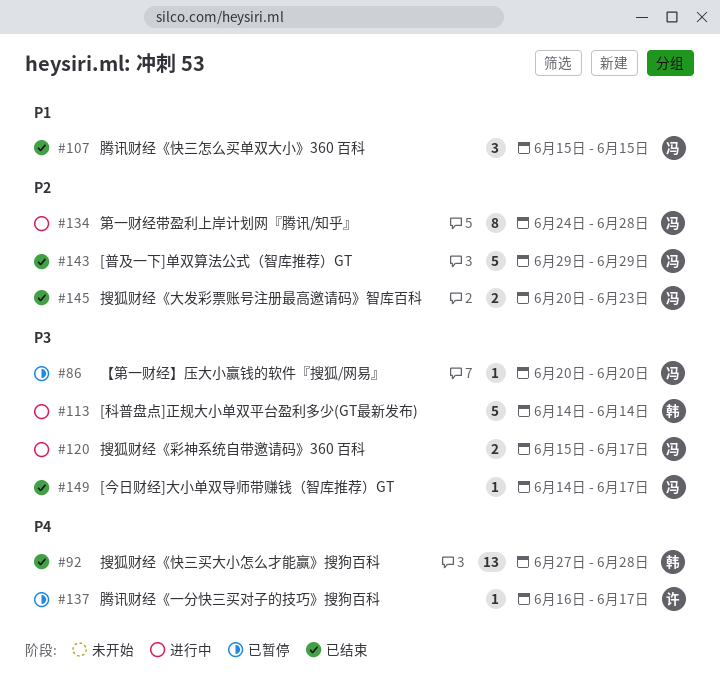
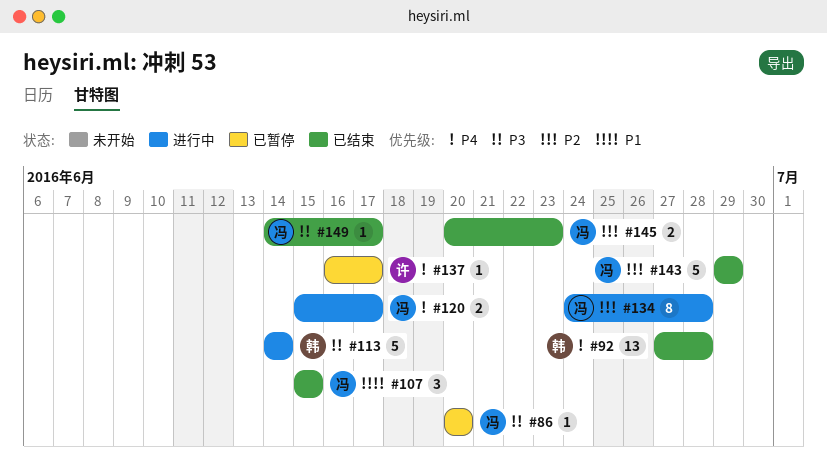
#120, priority: P3 -> P4

